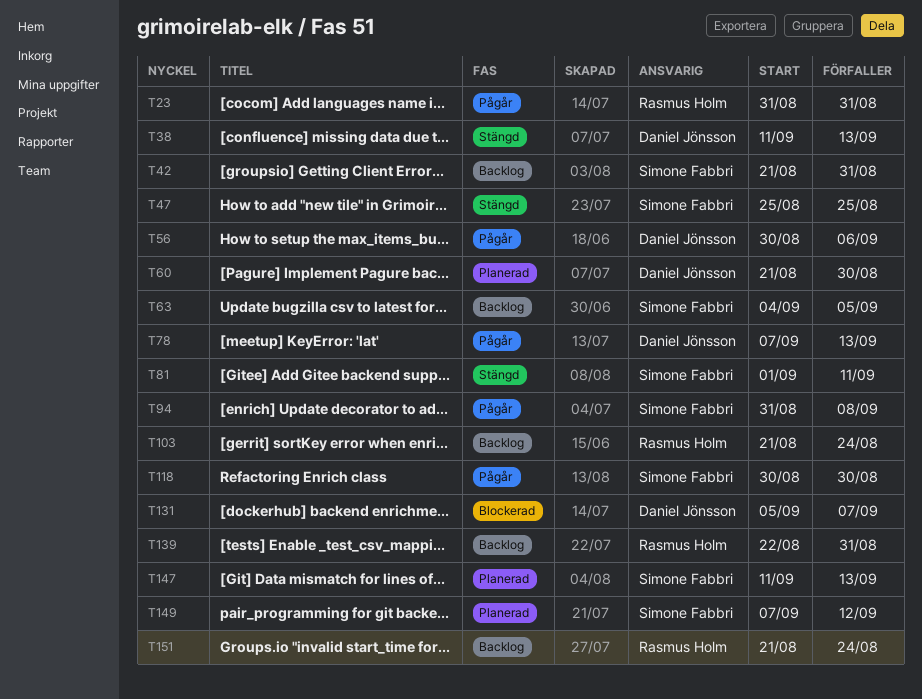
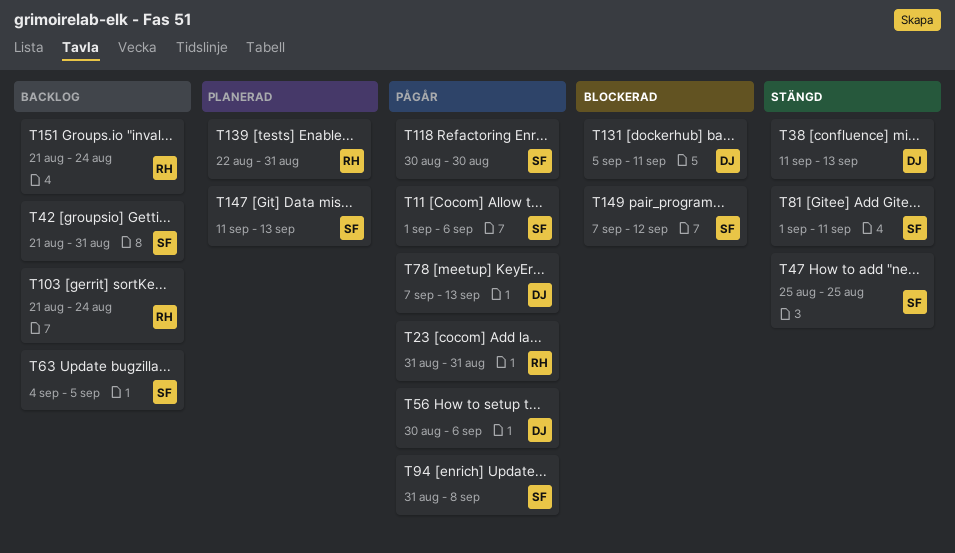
T11: none -> present
T60: present -> none
T131, due: Sep 7 -> Sep 11
T139, status: Backlog -> Planerad
T149, status: Planerad -> Blockerad

